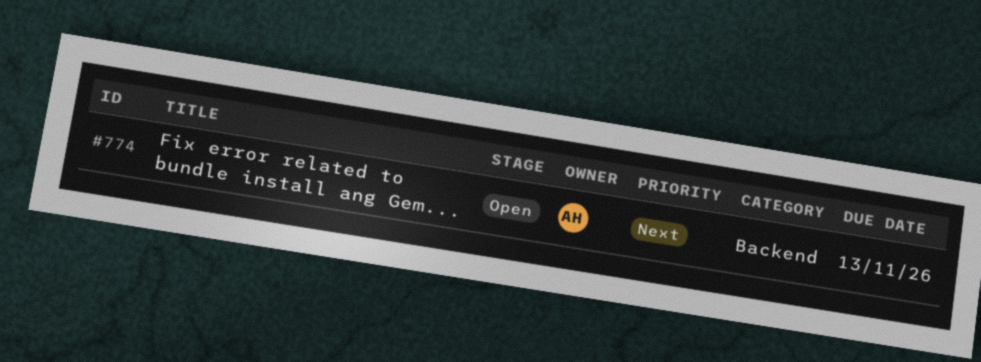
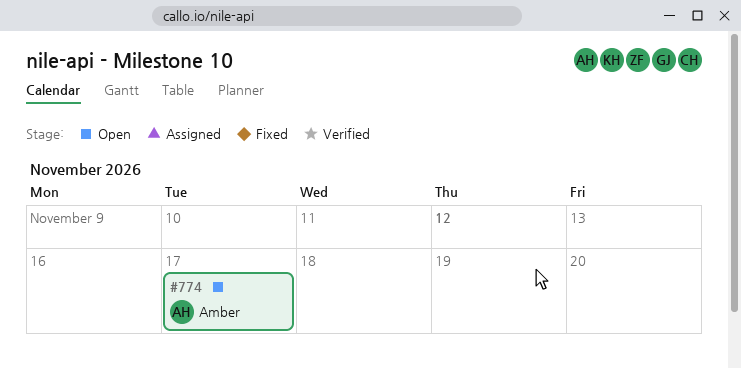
#774, due: Nov 13 -> Nov 17

